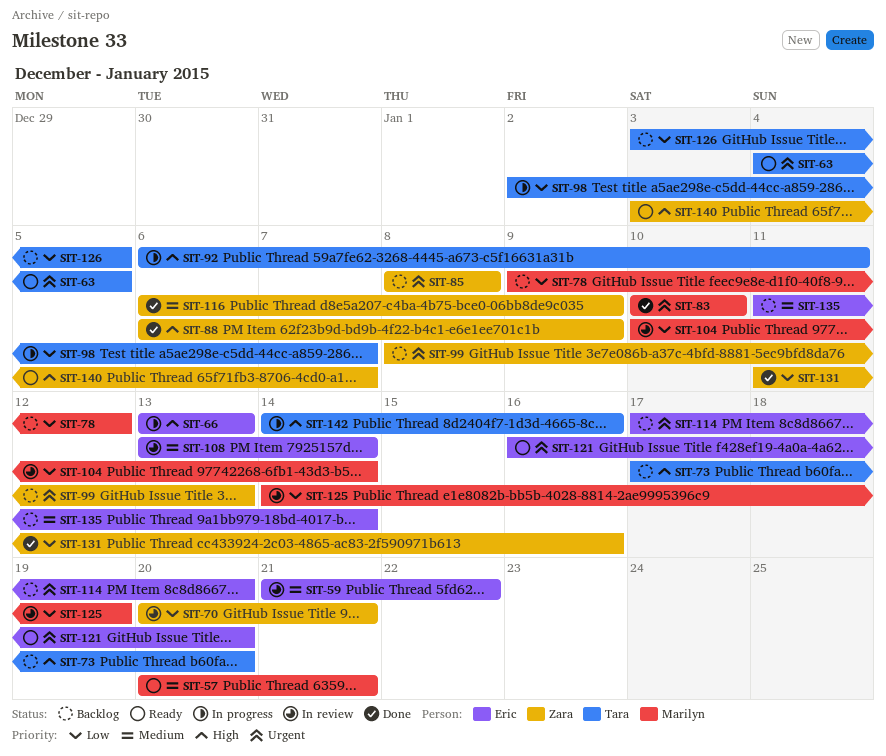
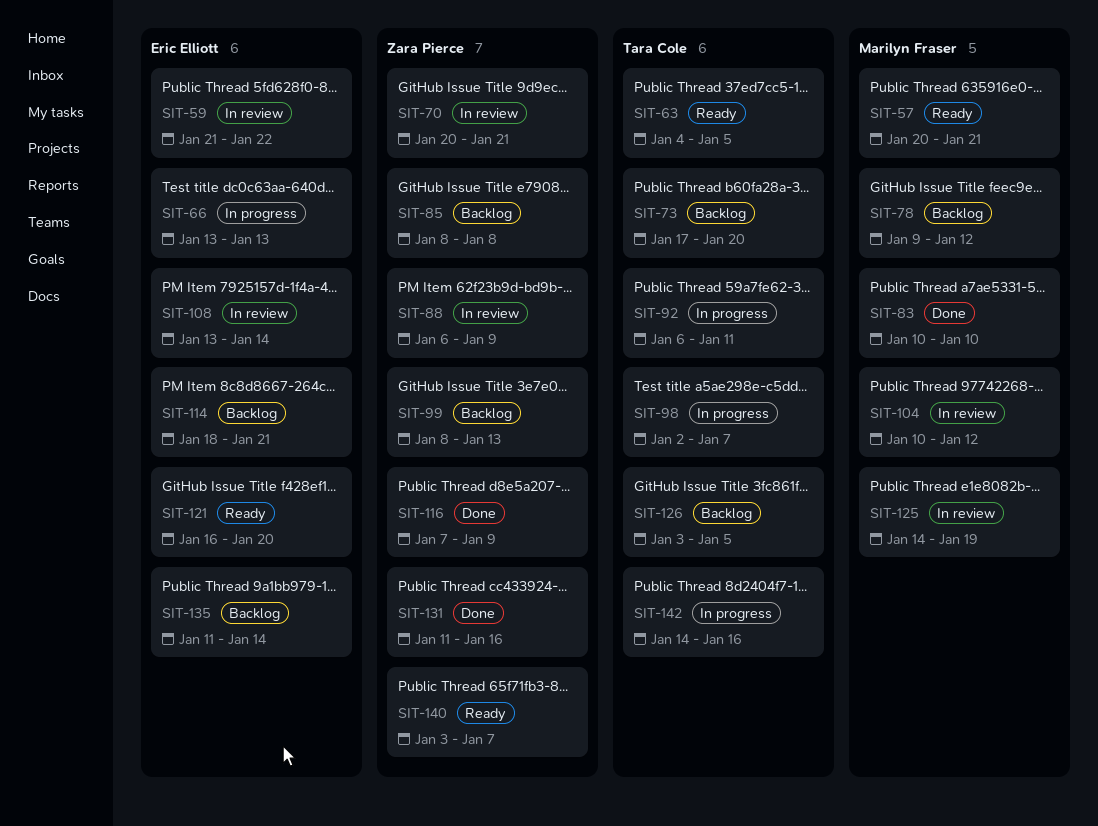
SIT-88, status: Done -> In review
SIT-104, due: Jan 14 -> Jan 12
SIT-114, start: Jan 17 -> Jan 18
SIT-114, due: Jan 20 -> Jan 21
SIT-116, start: Jan 6 -> Jan 7

